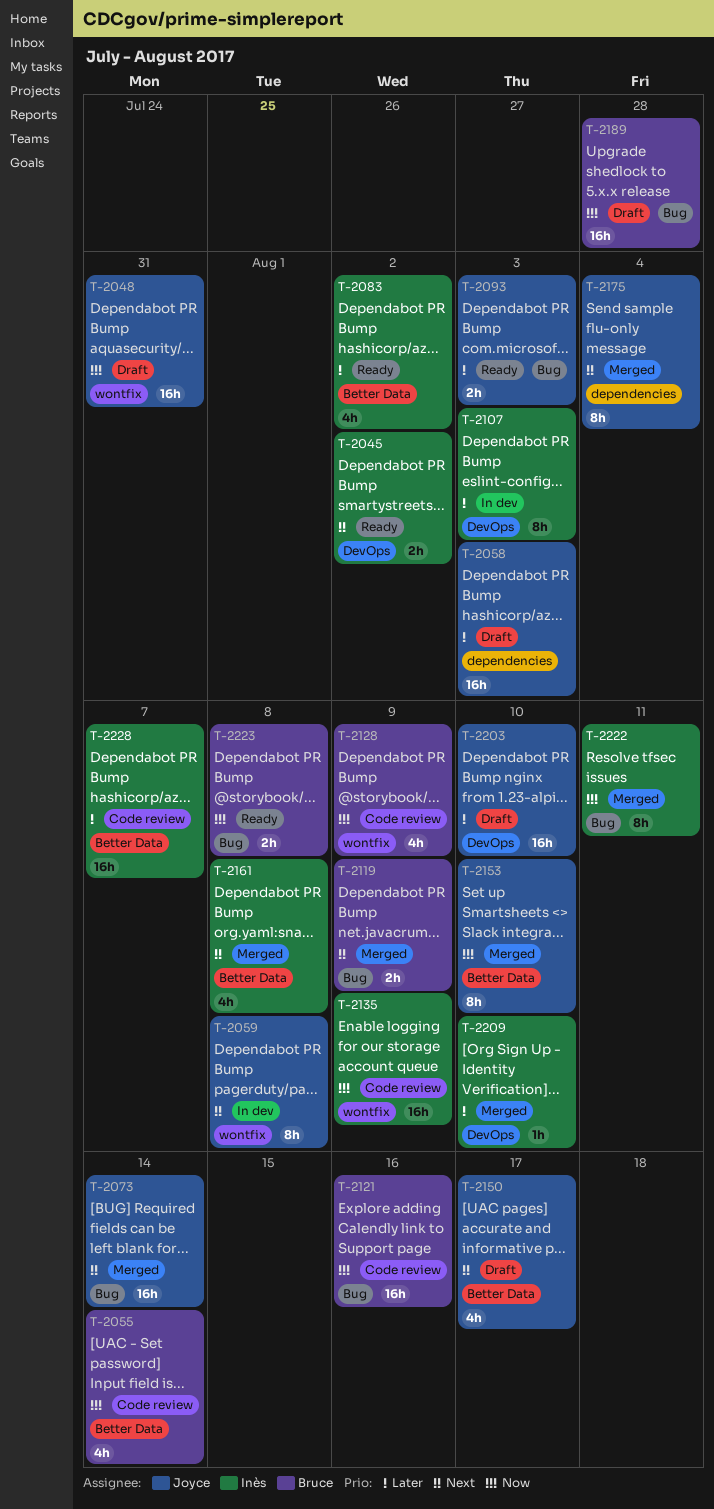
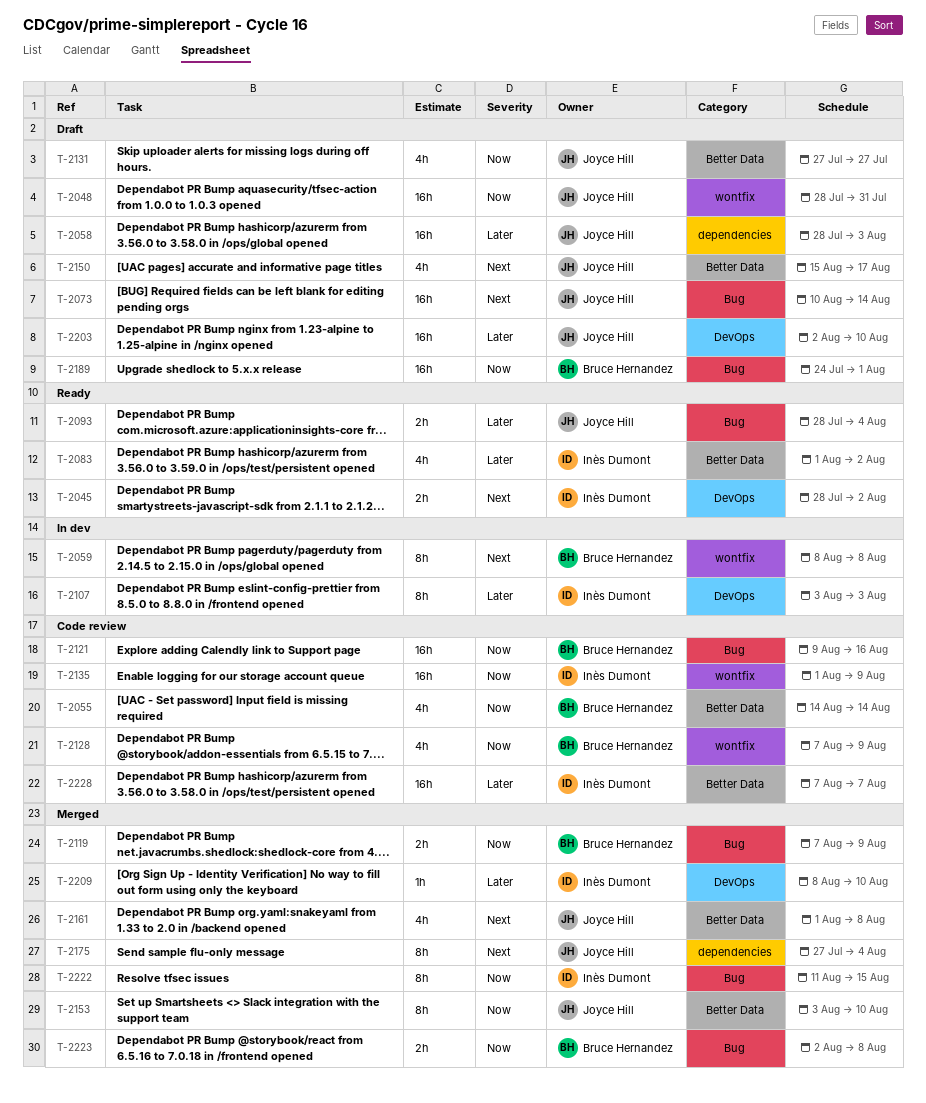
T-2059, owner: Joyce Hill -> Bruce Hernandez
T-2073, status: Merged -> Draft
T-2093, due: Aug 3 -> Aug 4
T-2119, priority: Next -> Now
T-2131: none -> present
T-2161, owner: Inès Dumont -> Joyce Hill
T-2189, due: Jul 28 -> Aug 1
T-2222, due: Aug 11 -> Aug 15
T-2223, status: Ready -> Merged

